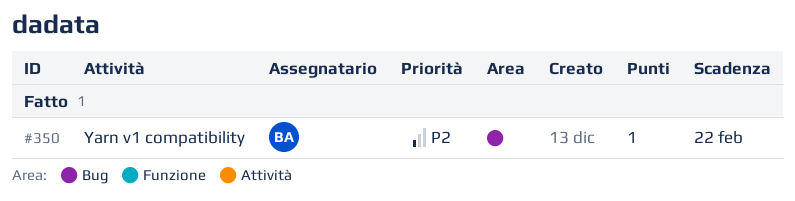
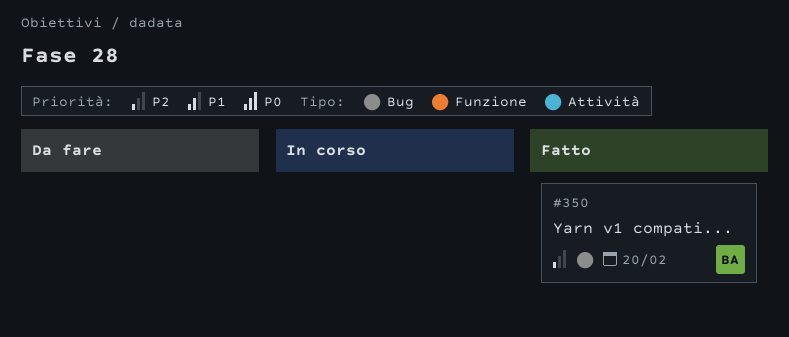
#350, due: Feb 22 -> Feb 20

